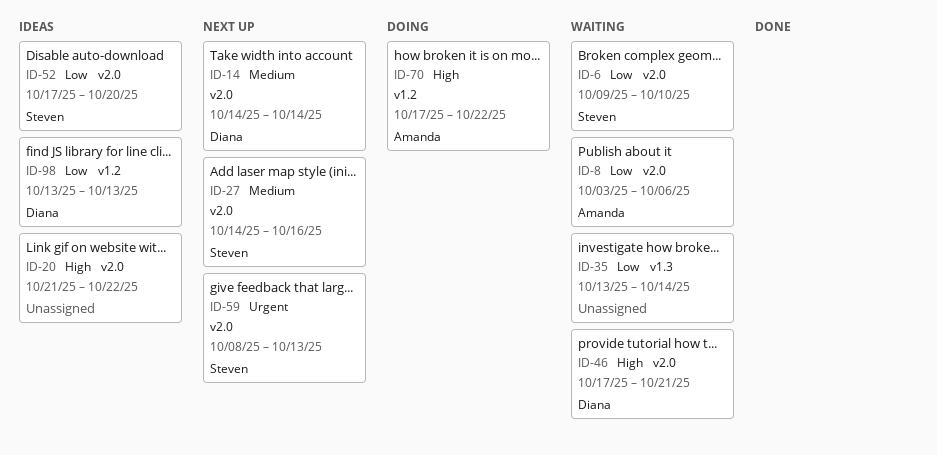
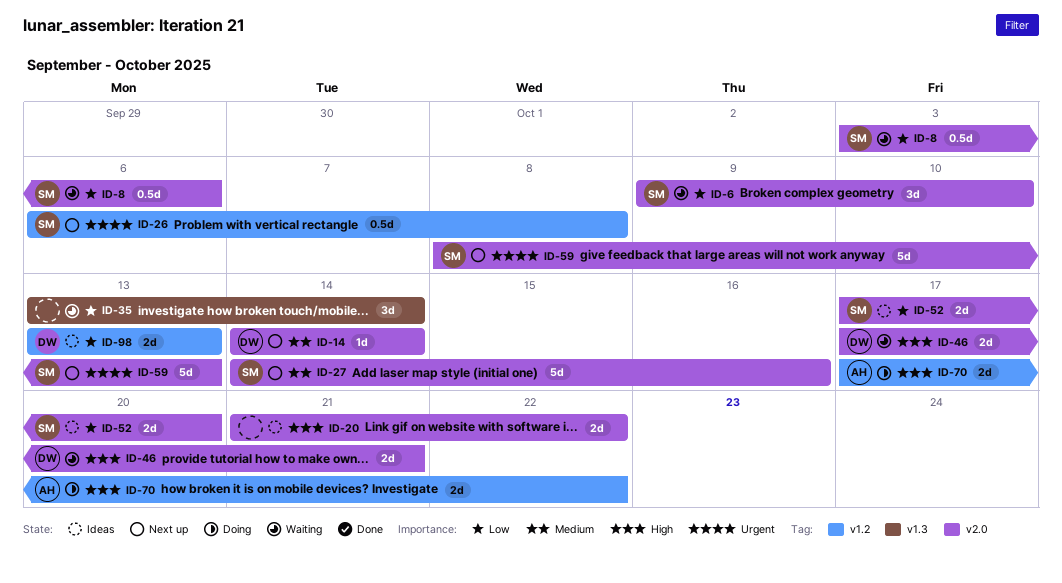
ID-8, owner: Amanda -> Steven
ID-26: none -> present

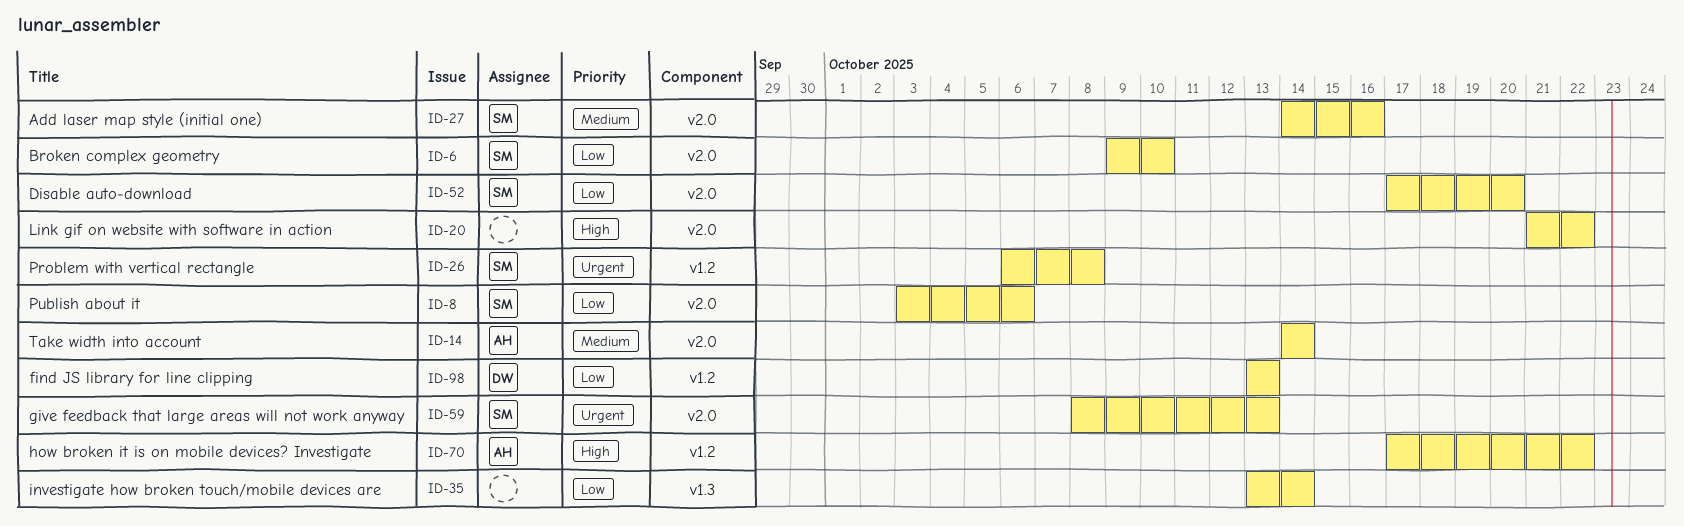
ID-14, owner: DW -> AH
ID-46: present -> none

